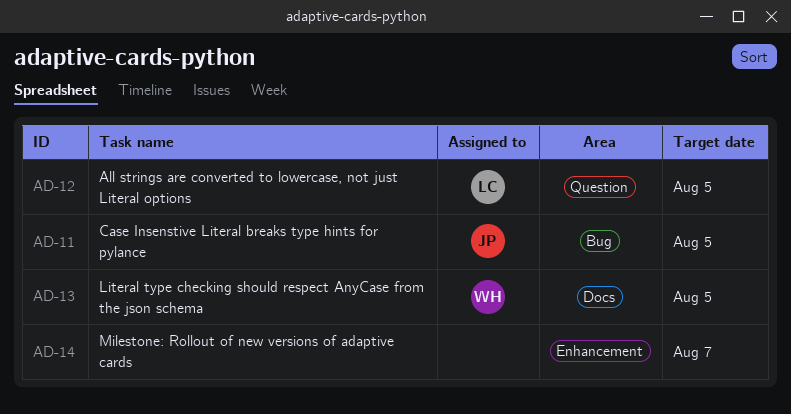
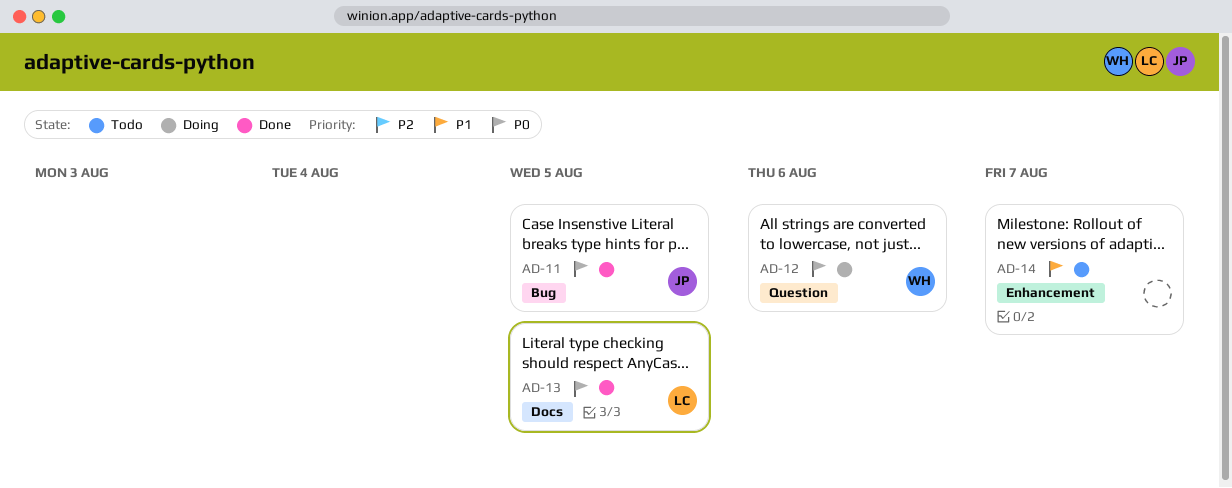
AD-12, owner: LC -> WH
AD-12, due: Aug 5 -> Aug 6
AD-13, owner: WH -> LC

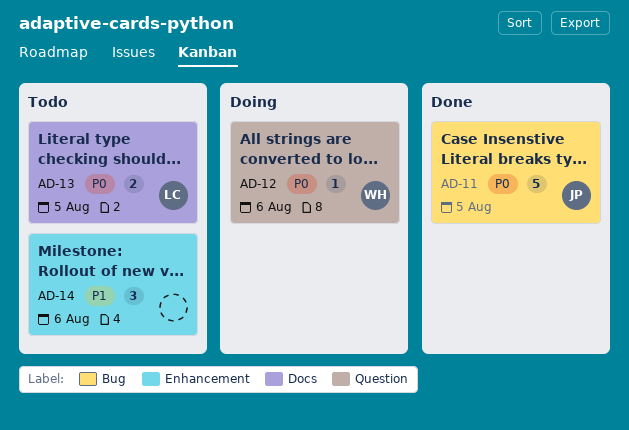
AD-13, status: Done -> Todo
AD-14, due: Aug 7 -> Aug 6

